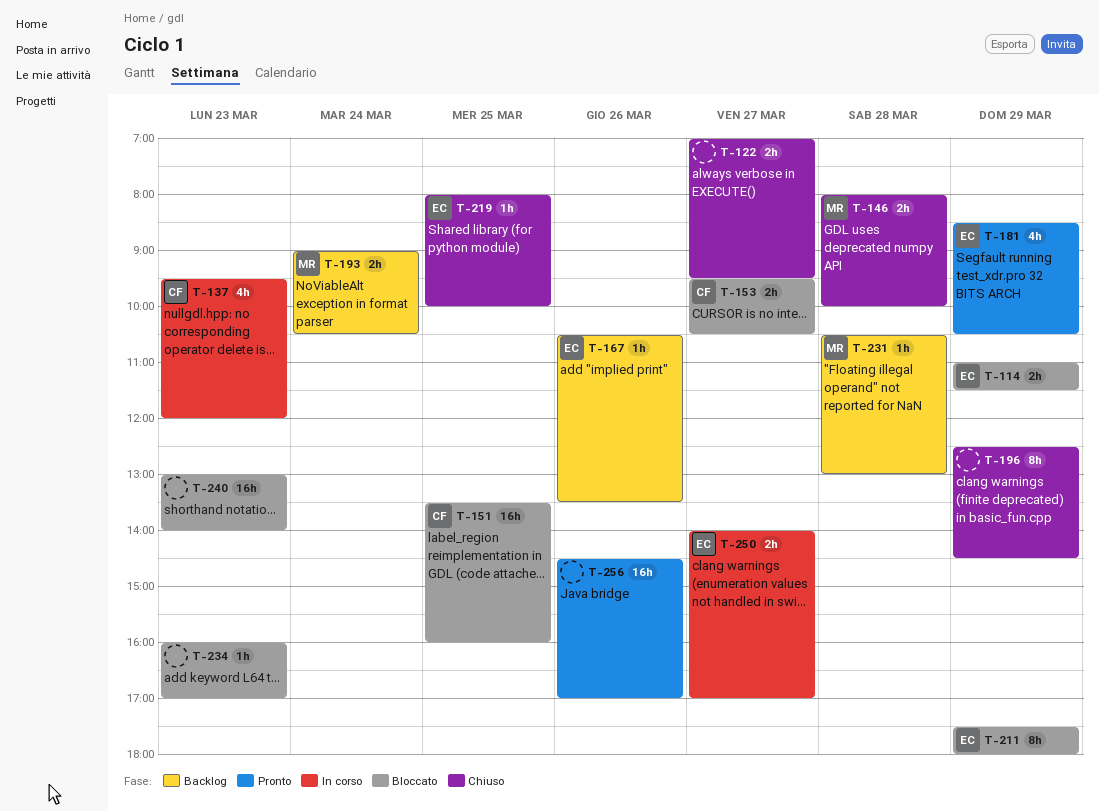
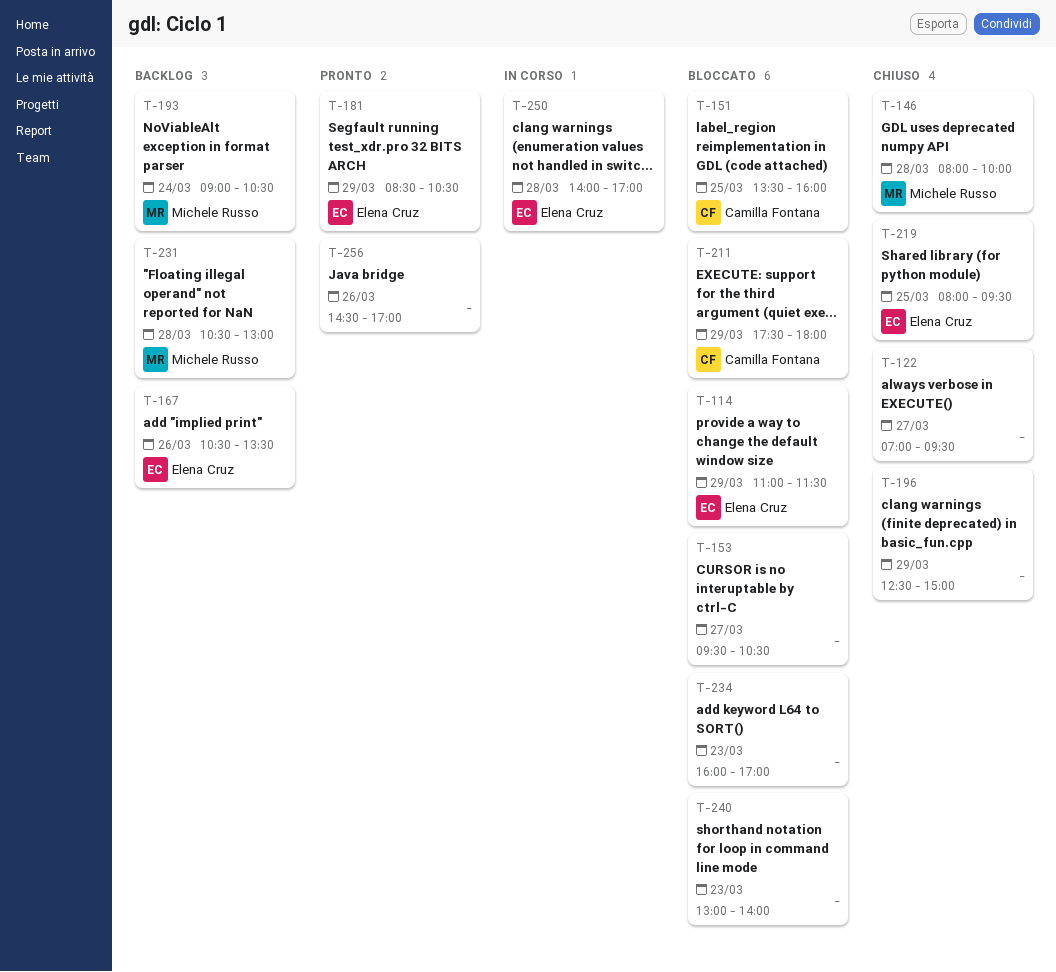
T-137: present -> none
T-153, owner: Camilla Fontana -> none
T-196, ends: 14:30 -> 15:00
T-211, owner: Elena Cruz -> Camilla Fontana
T-219, ends: 10:00 -> 09:30
T-250, day: Mar 27 -> Mar 28

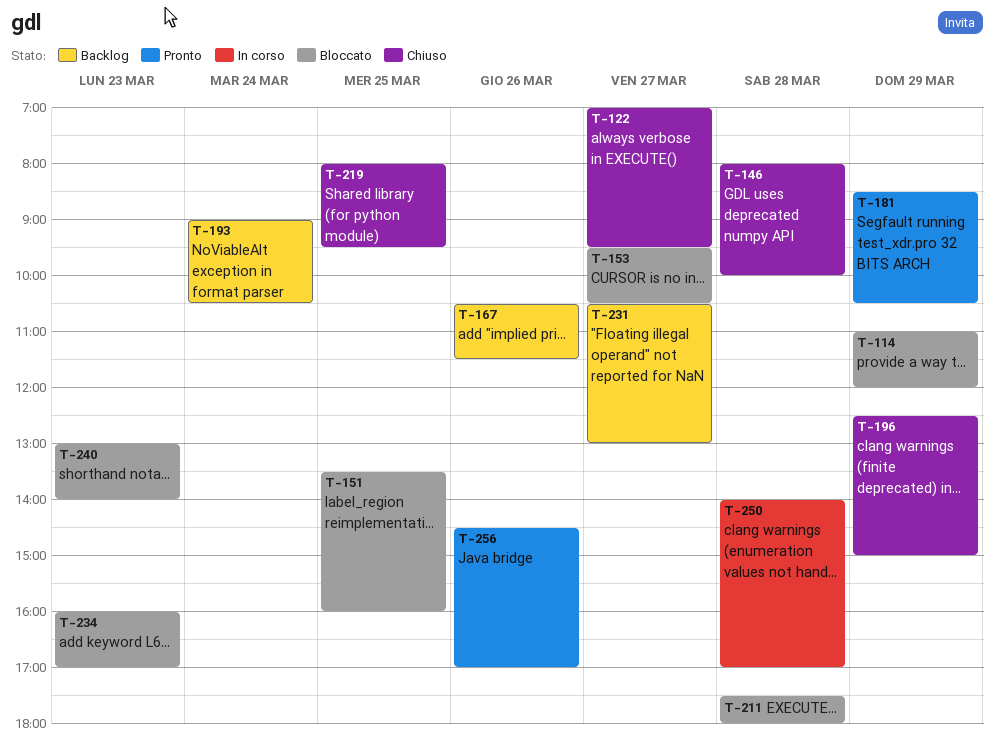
T-114, ends: 11:30 -> 12:00
T-167, ends: 13:30 -> 11:30
T-211, day: Mar 29 -> Mar 28
T-231, day: Mar 28 -> Mar 27

